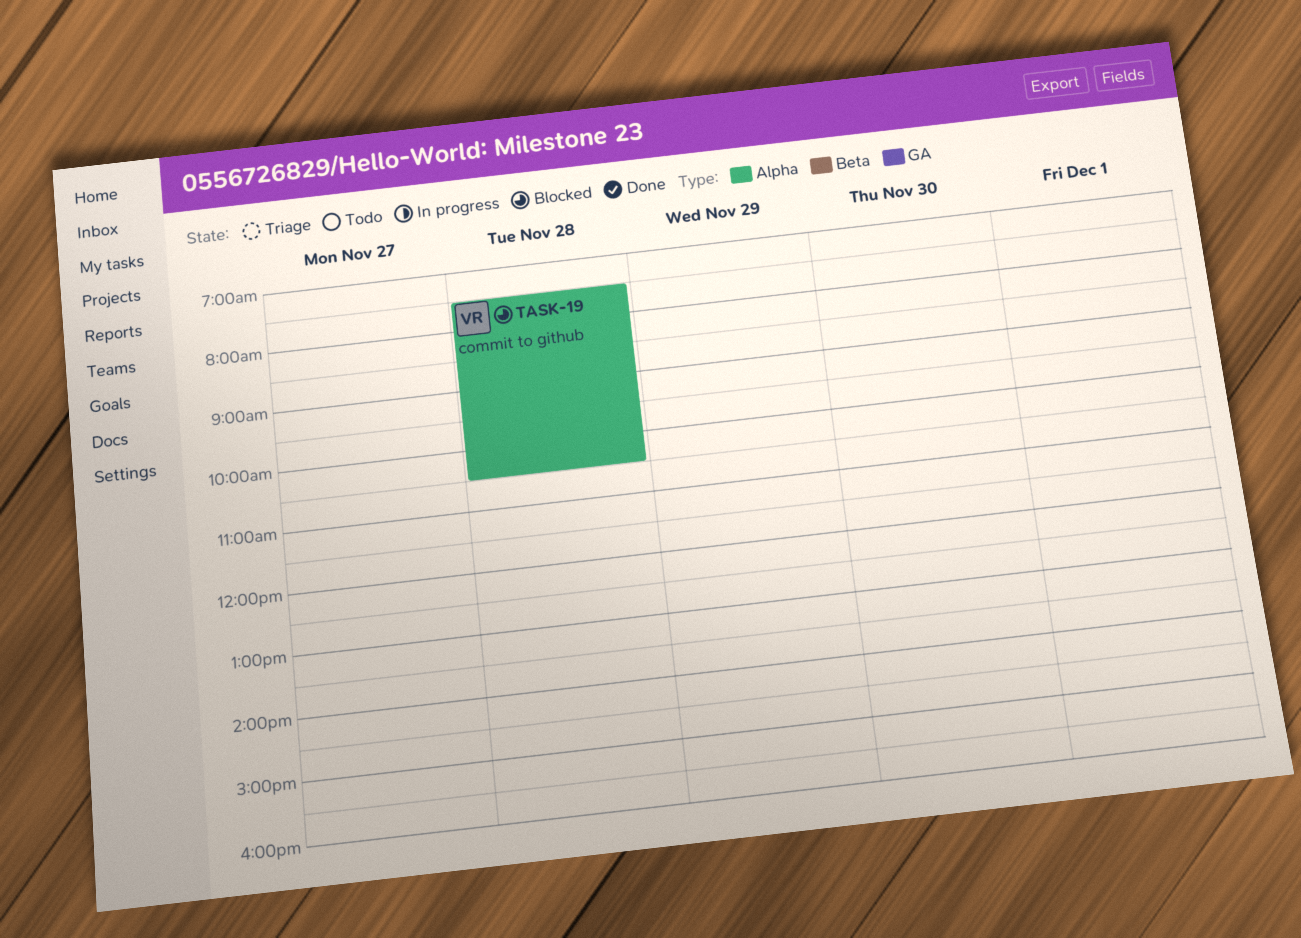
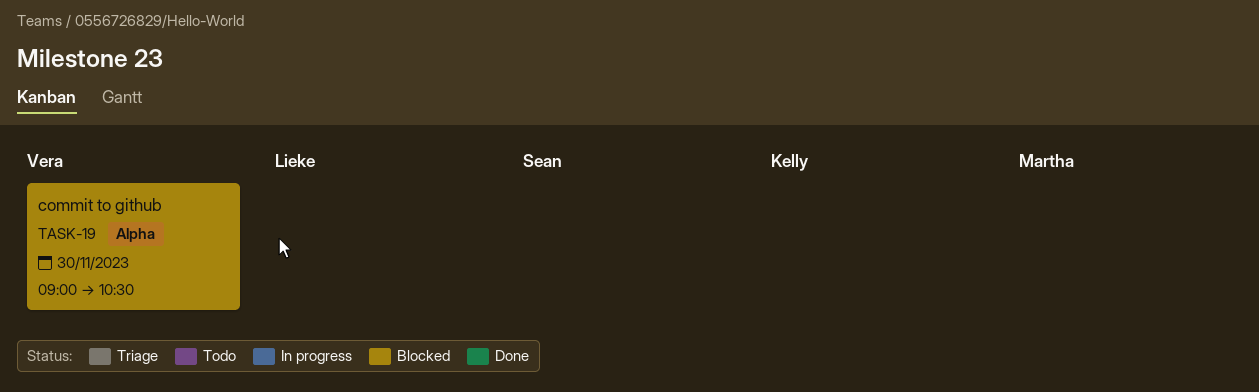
TASK-19, day: Nov 28 -> Nov 30
TASK-19, begins: 07:30 -> 09:00

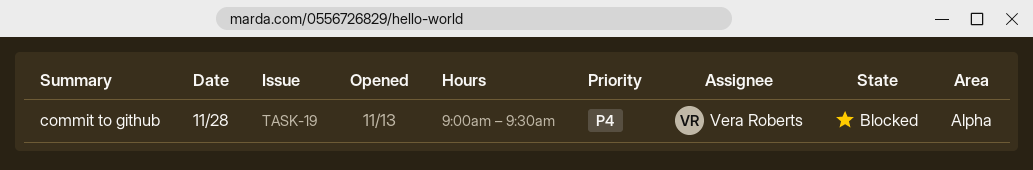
TASK-19, day: Nov 30 -> Nov 28
TASK-19, ends: 10:30 -> 09:30

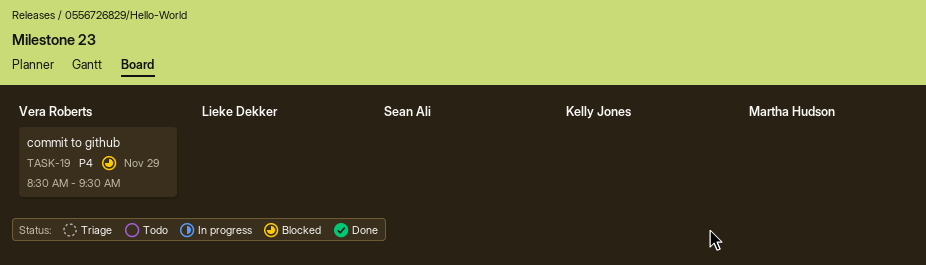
TASK-19, day: Nov 28 -> Nov 29
TASK-19, begins: 09:00 -> 08:30

